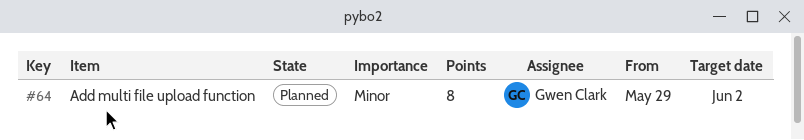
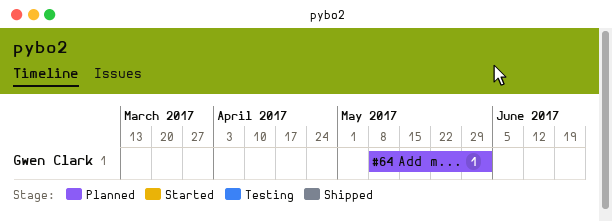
#64, estimate: 8 -> 1
#64, start: May 29 -> May 8

